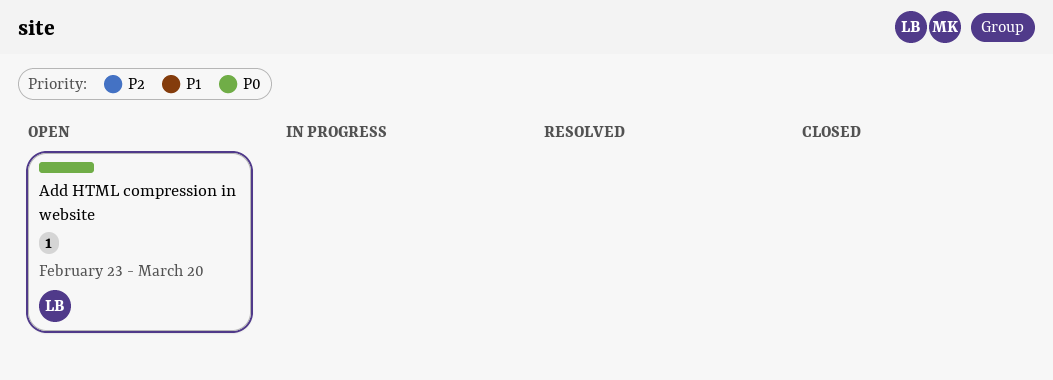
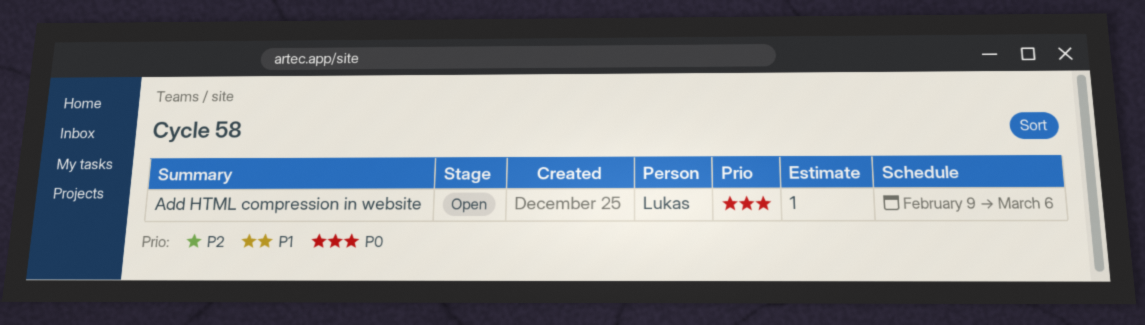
Add HTML compression in website, start: Feb 23 -> Feb 9
Add HTML compression in website, due: Mar 20 -> Mar 6

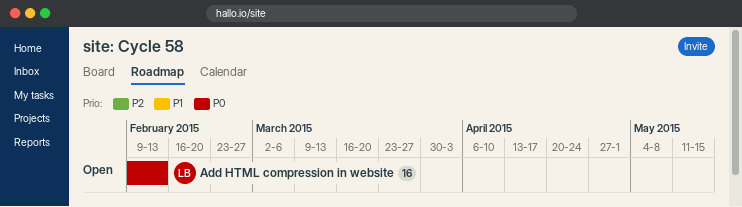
Add HTML compression in website, estimate: 1 -> 16
Add HTML compression in website, due: Mar 6 -> Feb 13

